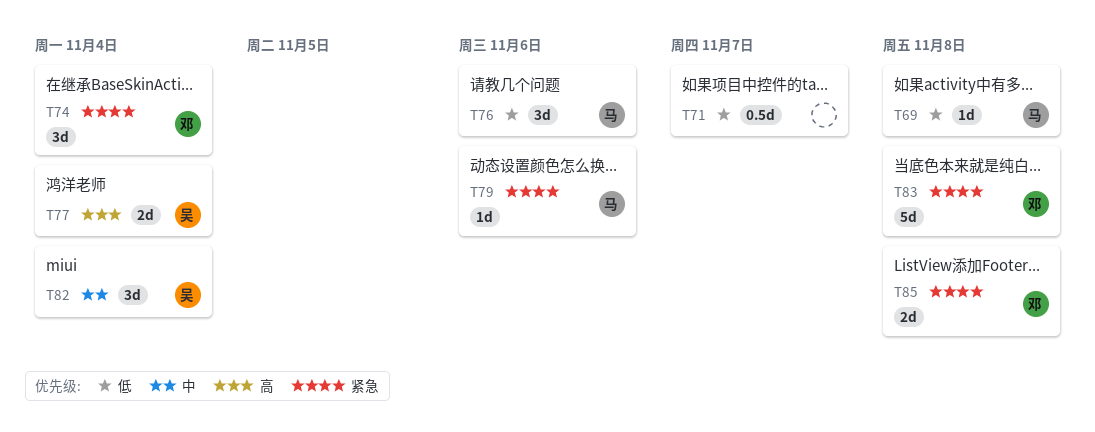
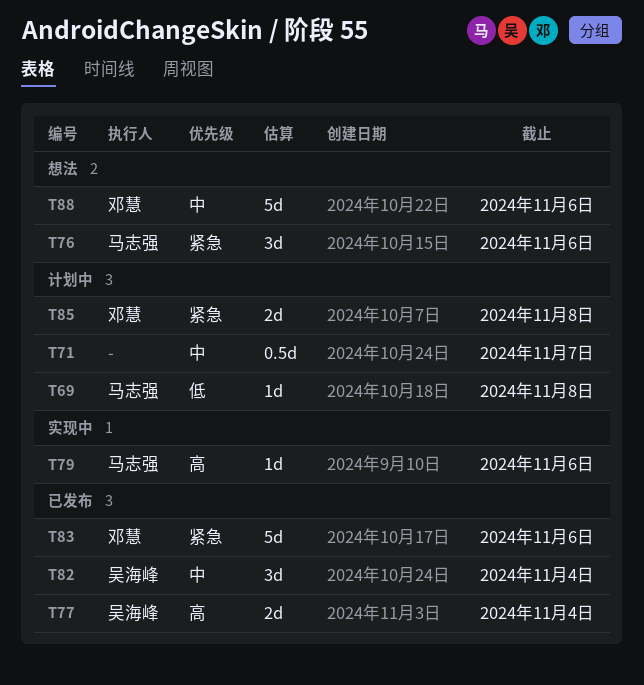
T71, priority: 低 -> 中
T74: present -> none
T76, priority: 低 -> 紧急
T79, priority: 紧急 -> 高
T83, due: Nov 8 -> Nov 6
T88: none -> present

